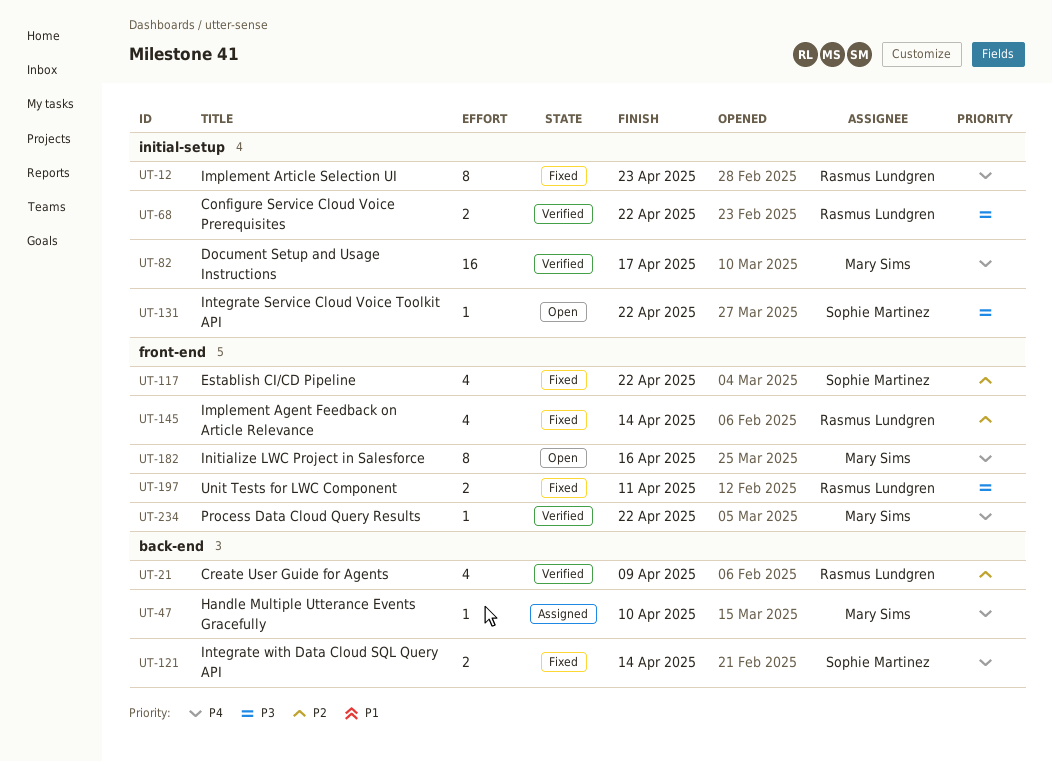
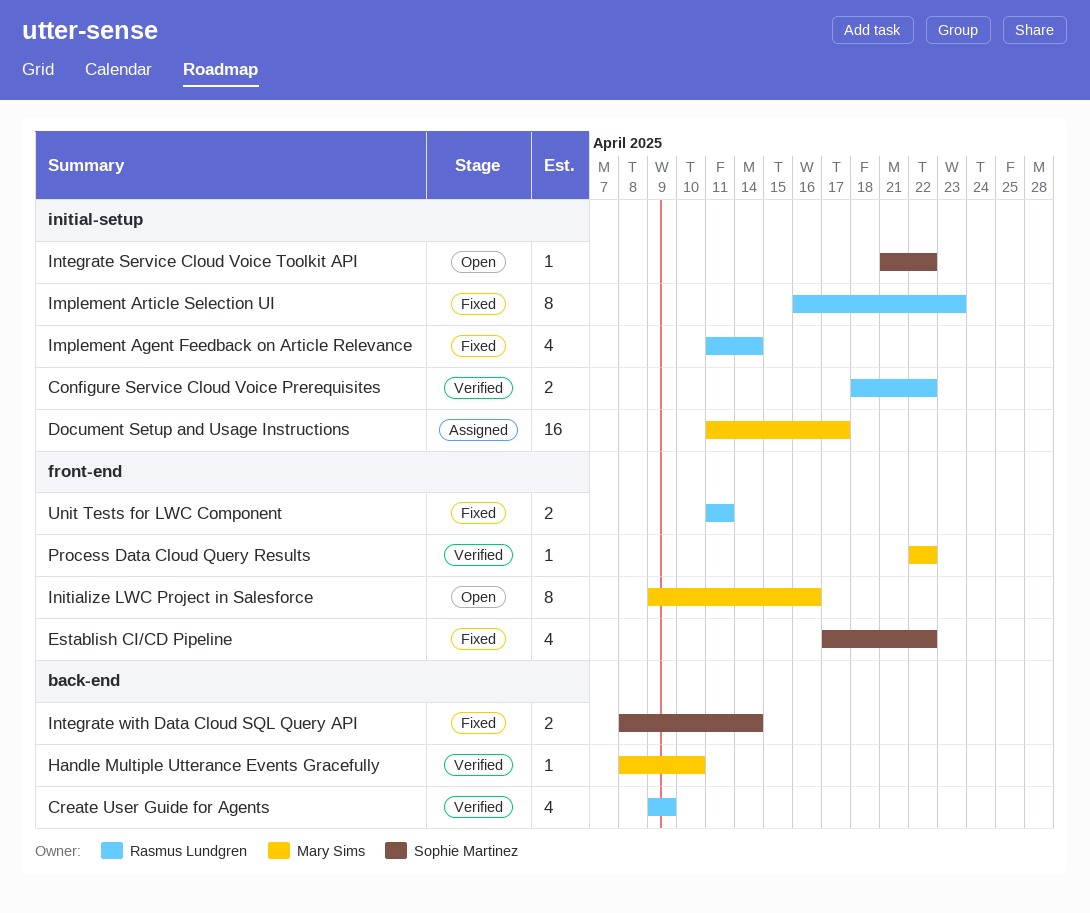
Document Setup and Usage Instructions, status: Verified -> Assigned
Handle Multiple Utterance Events Gracefully, status: Assigned -> Verified
Implement Agent Feedback on Article Relevance, label: front-end -> initial-setup

